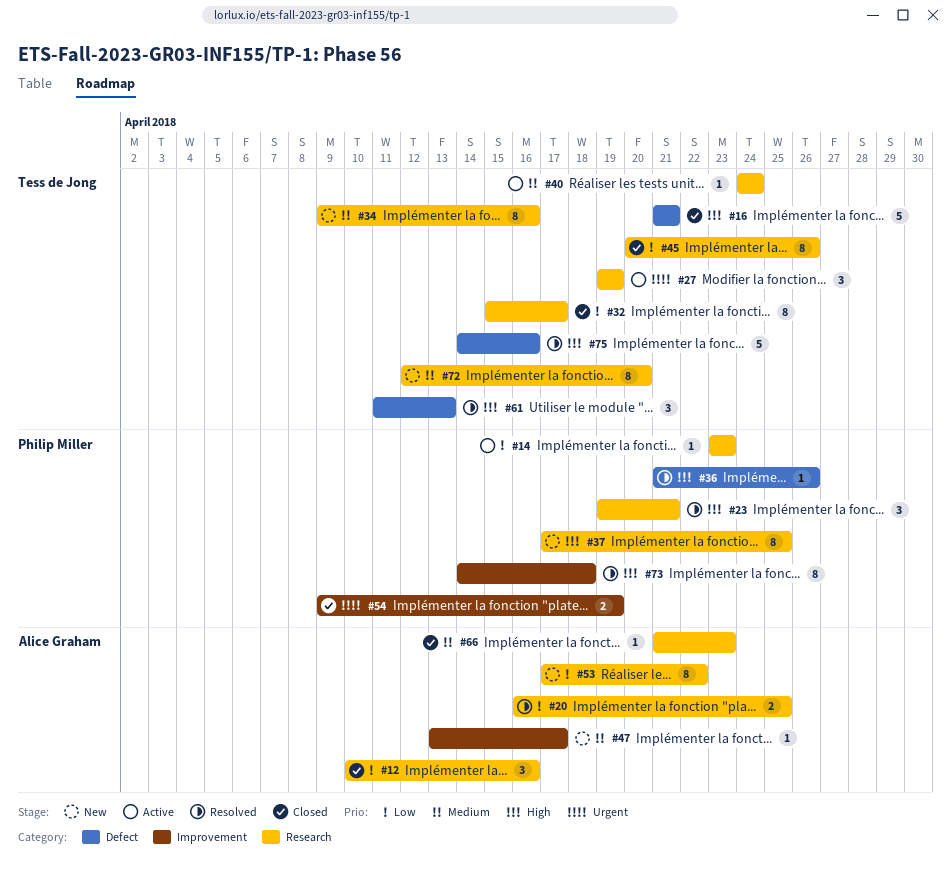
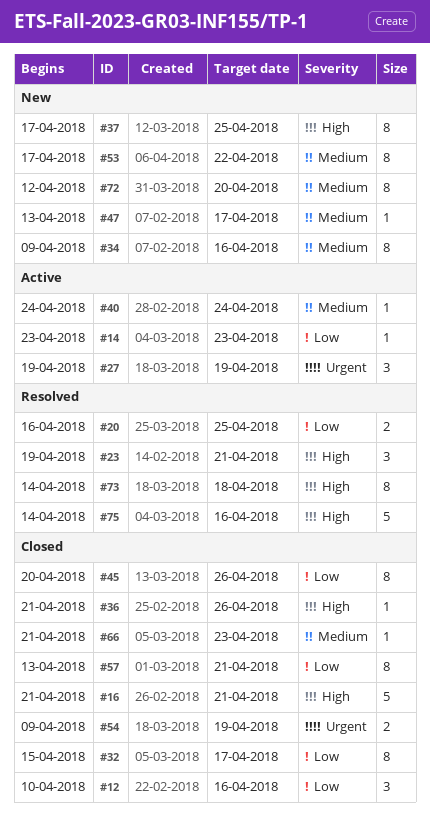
#36, status: Resolved -> Closed
#53, priority: Low -> Medium
#57: none -> present
#61: present -> none

